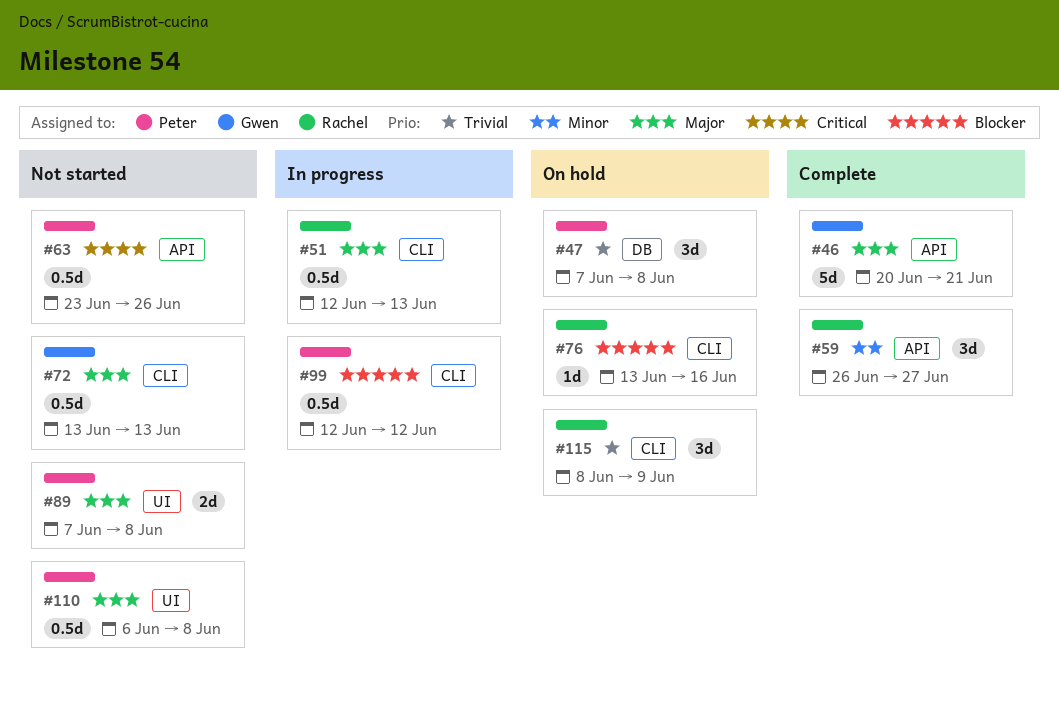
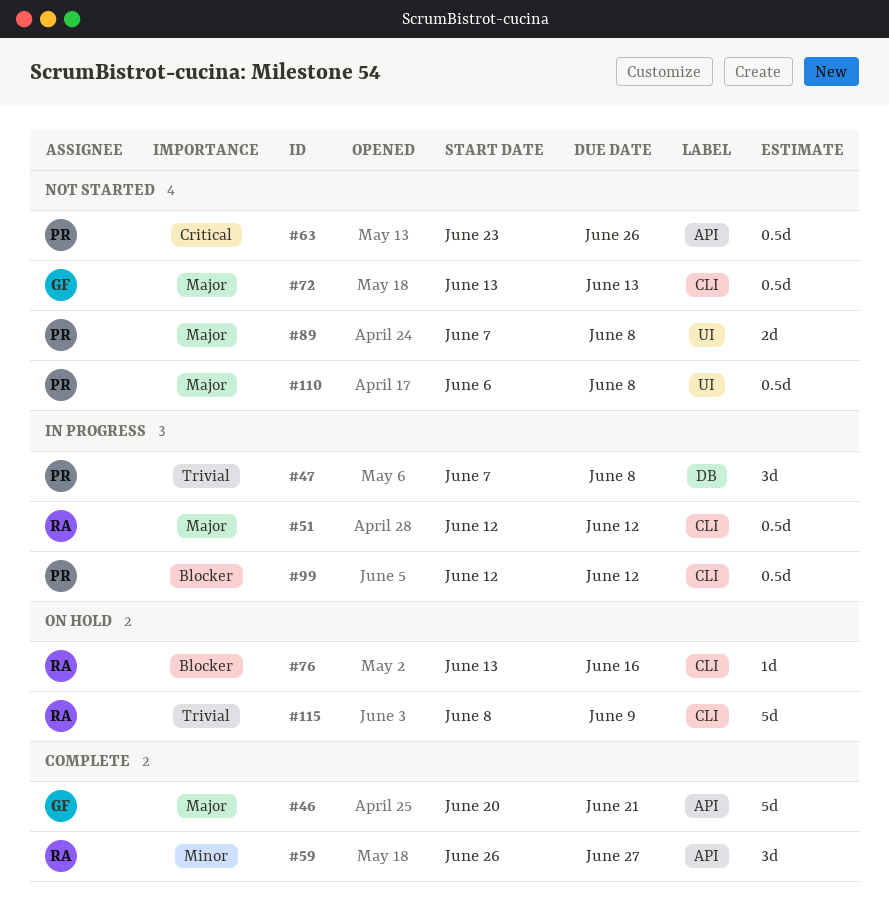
#47, status: On hold -> In progress
#51, due: Jun 13 -> Jun 12
#115, estimate: 3d -> 5d

